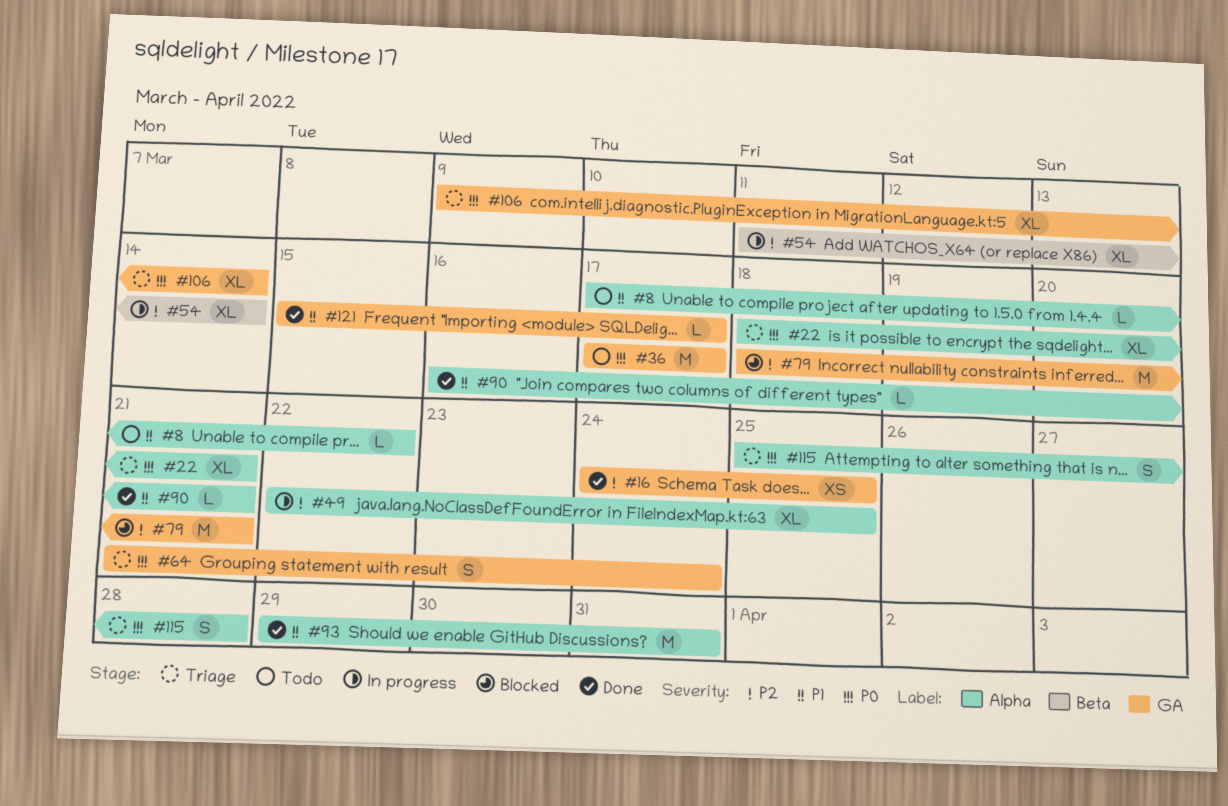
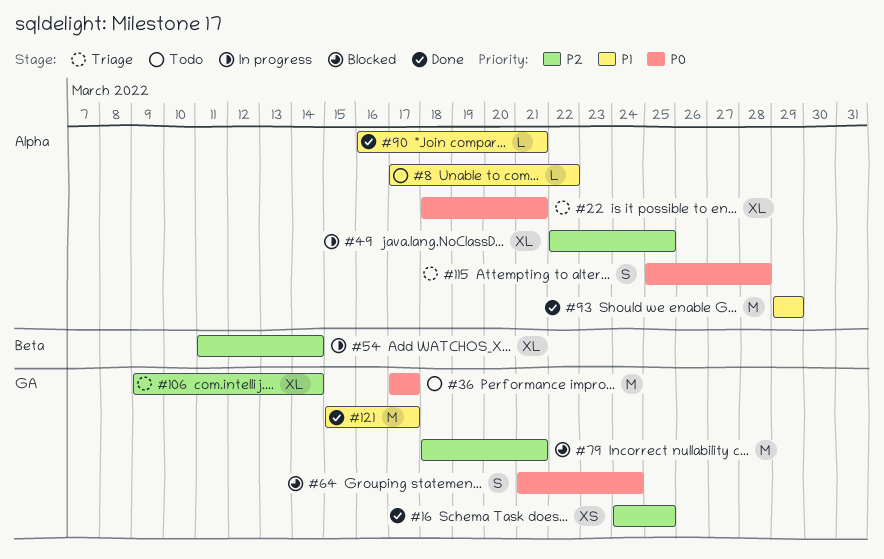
#64, status: Triage -> Blocked
#93, due: Mar 31 -> Mar 29
#106, priority: P0 -> P2
#121, estimate: L -> M

